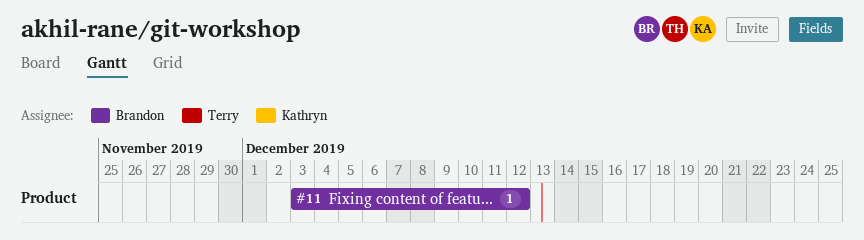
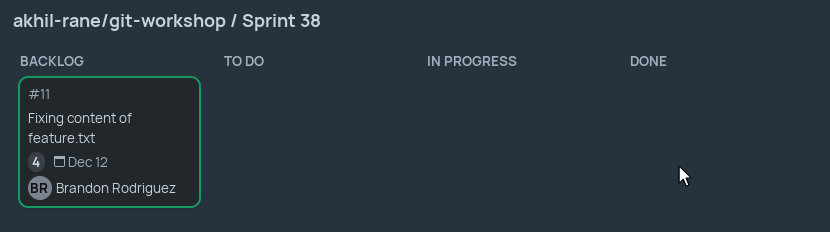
#11, estimate: 1 -> 4

